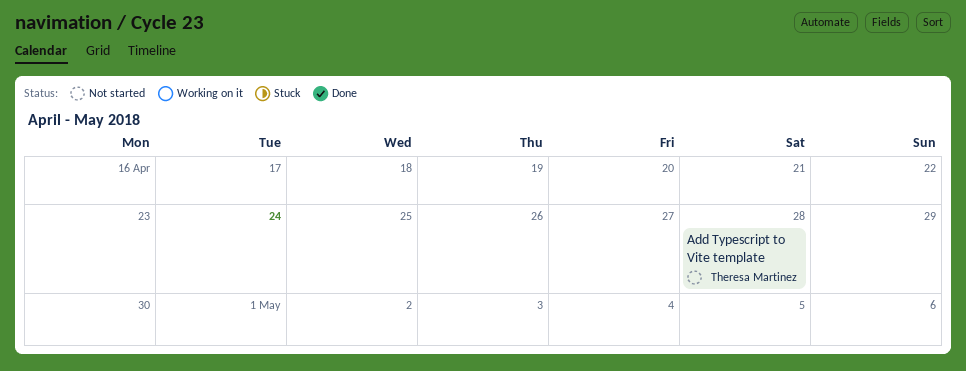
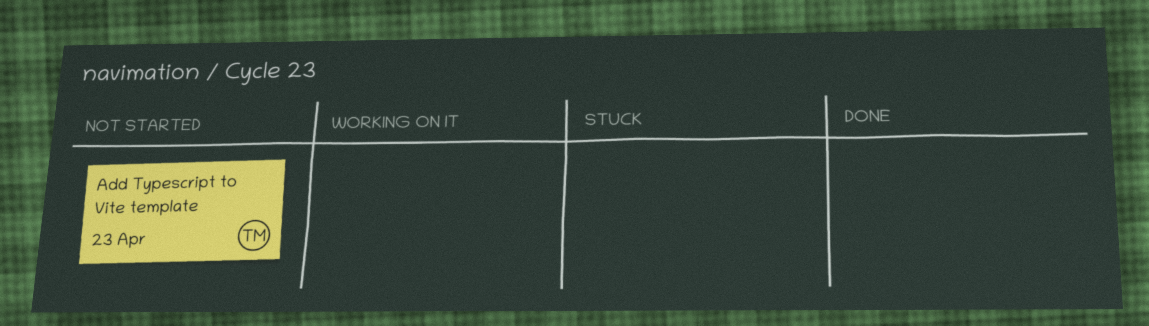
Add Typescript to Vite template, due: Apr 28 -> Apr 23

